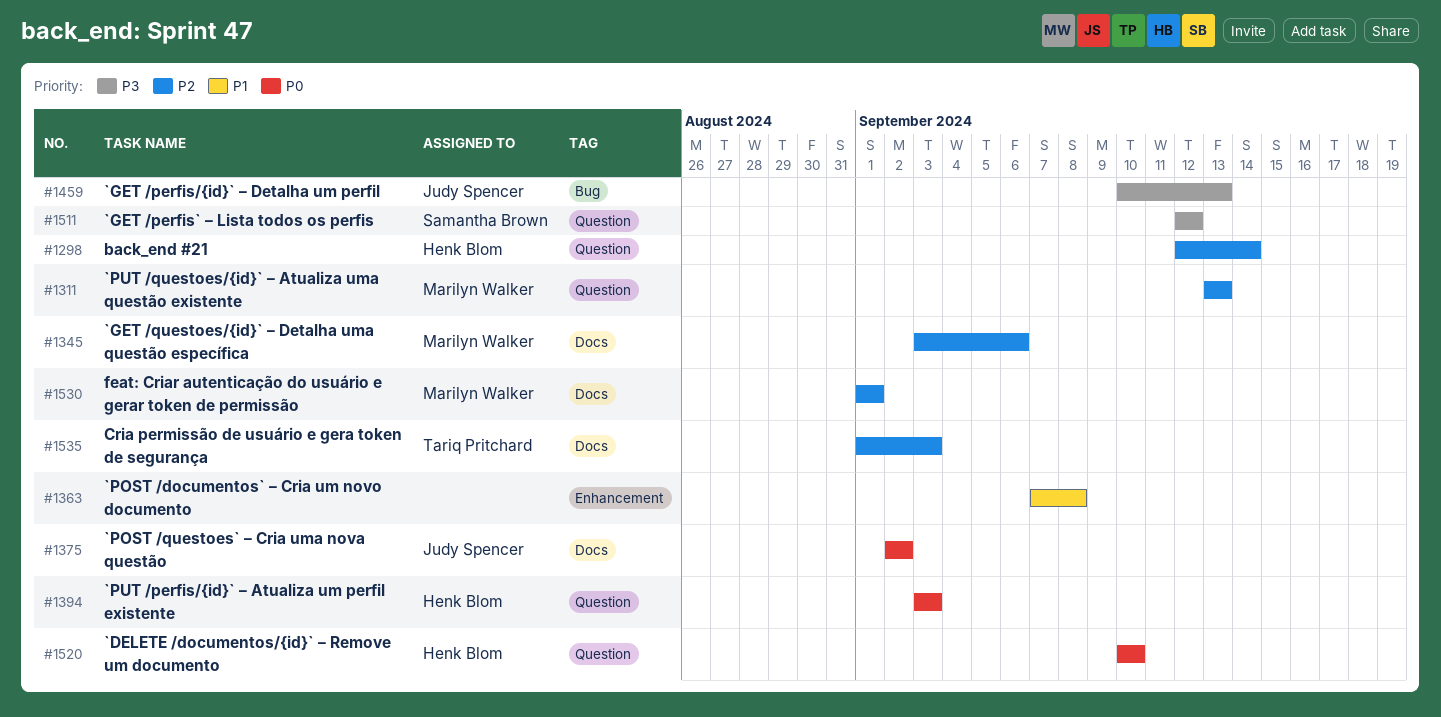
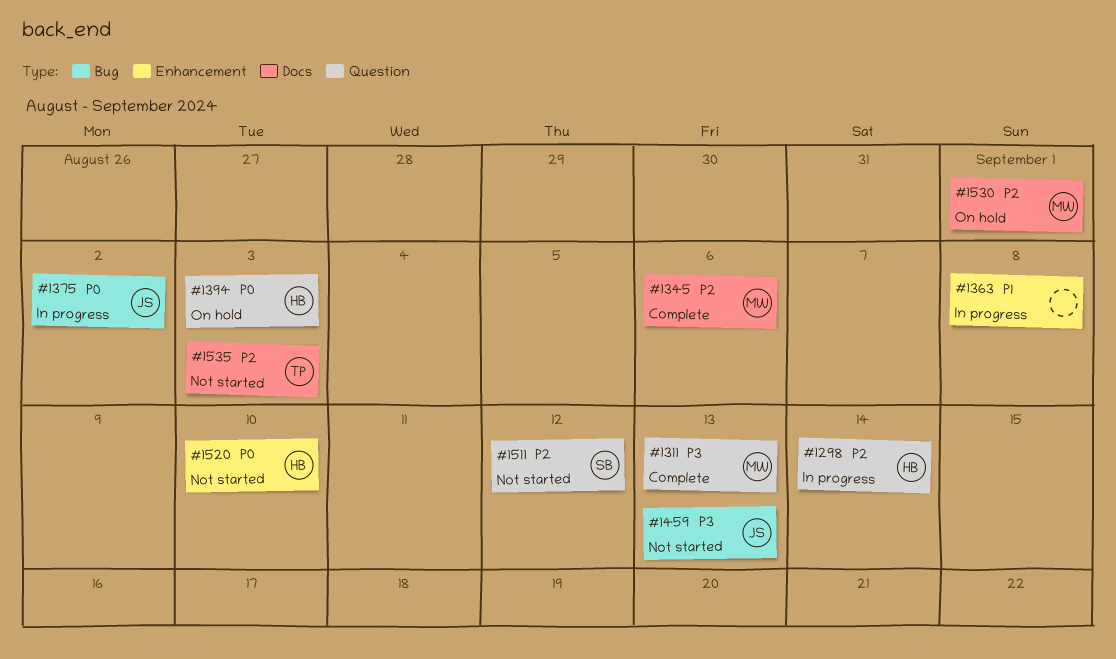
#1311, priority: P2 -> P3
#1375, label: Docs -> Bug
#1511, priority: P3 -> P2
#1520, label: Question -> Enhancement

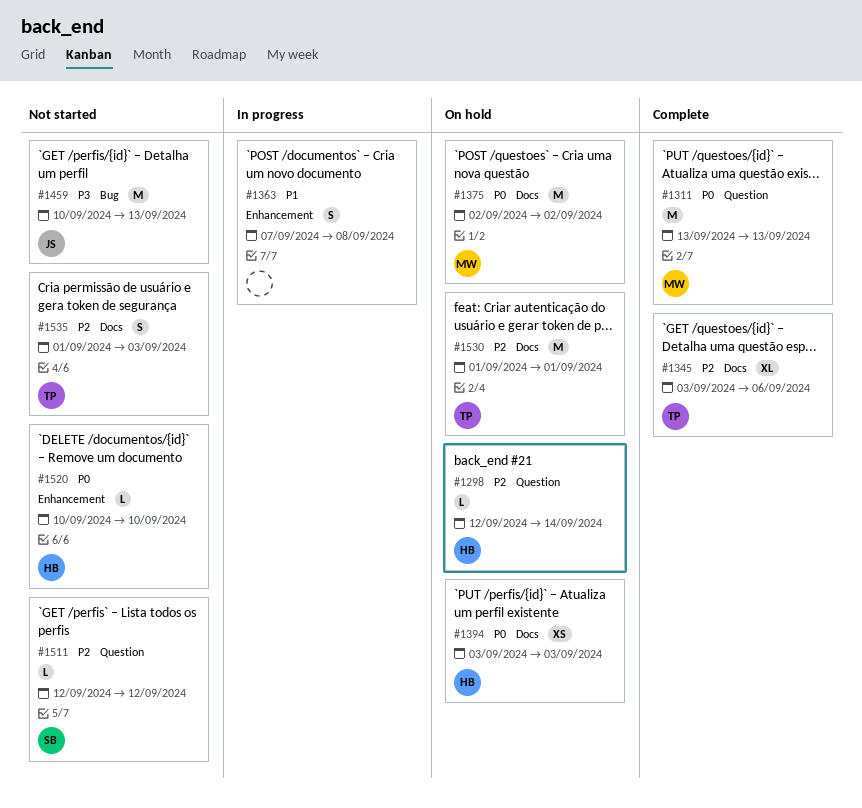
#1298, status: In progress -> On hold
#1311, priority: P3 -> P0
#1345, owner: MW -> TP
#1375, status: In progress -> On hold
#1375, owner: JS -> MW
#1375, label: Bug -> Docs
#1394, label: Question -> Docs
#1530, owner: MW -> TP

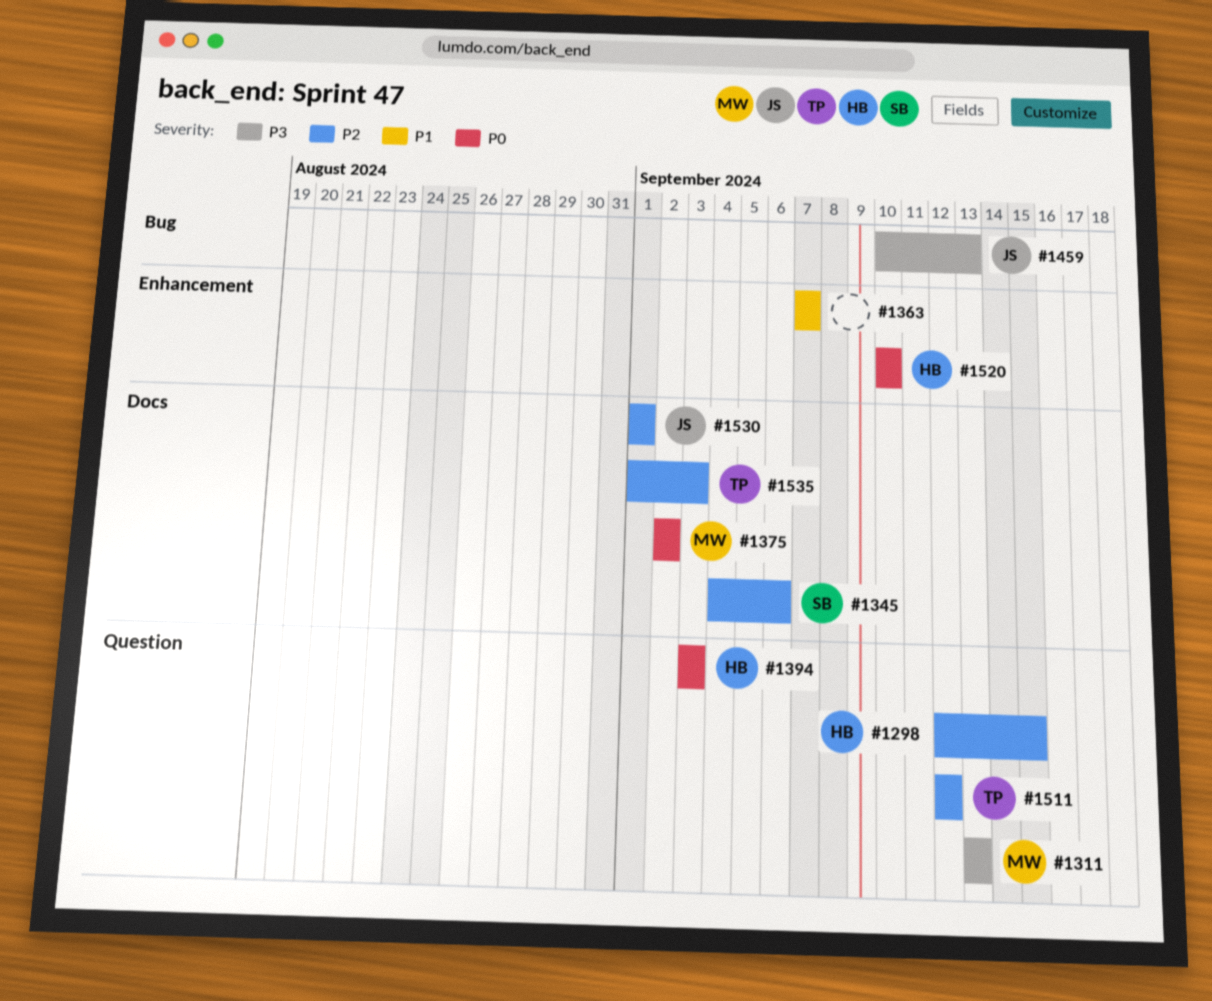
#1298, due: Sep 14 -> Sep 15
#1311, priority: P0 -> P3
#1345, owner: TP -> SB
#1345, start: Sep 3 -> Sep 4
#1363, due: Sep 8 -> Sep 7
#1394, label: Docs -> Question
#1511, owner: SB -> TP
#1530, owner: TP -> JS

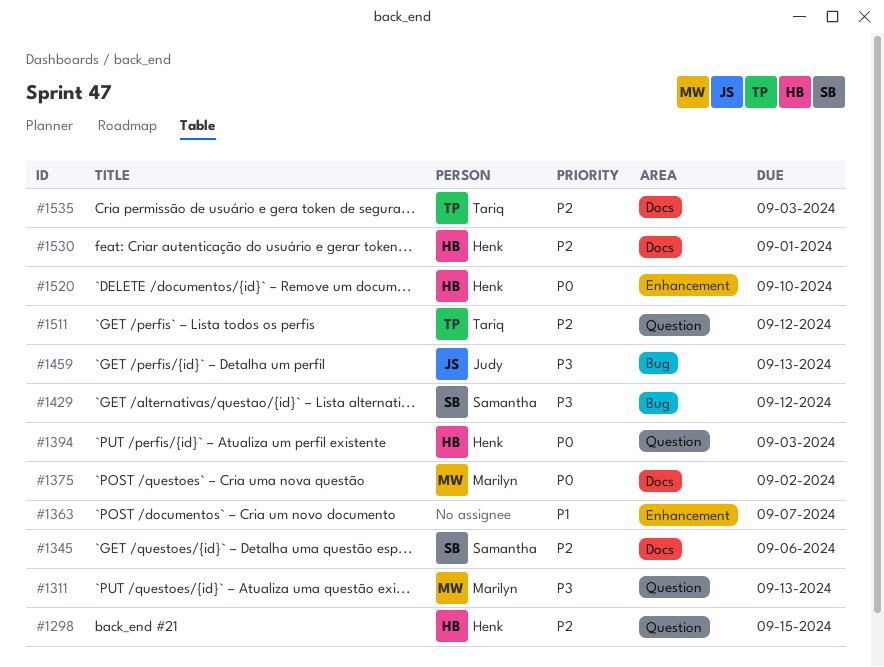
#1429: none -> present
#1530, owner: Judy -> Henk

